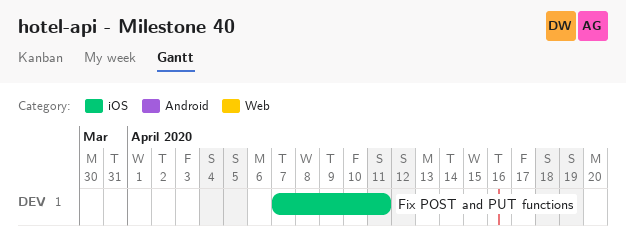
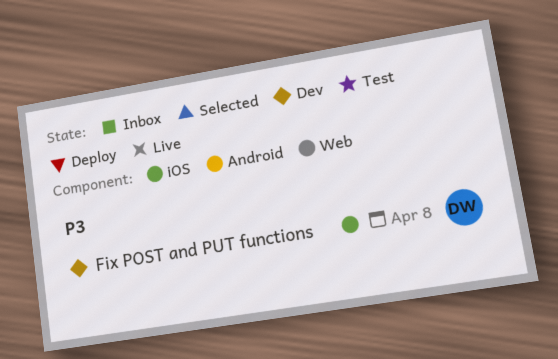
Fix POST and PUT functions, due: Apr 11 -> Apr 8

